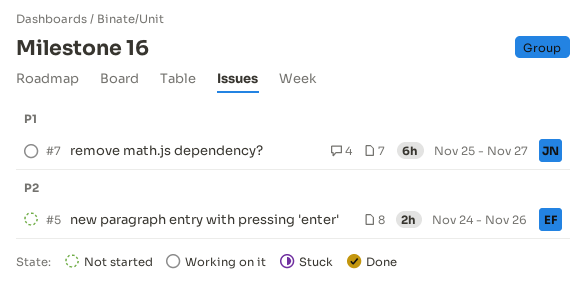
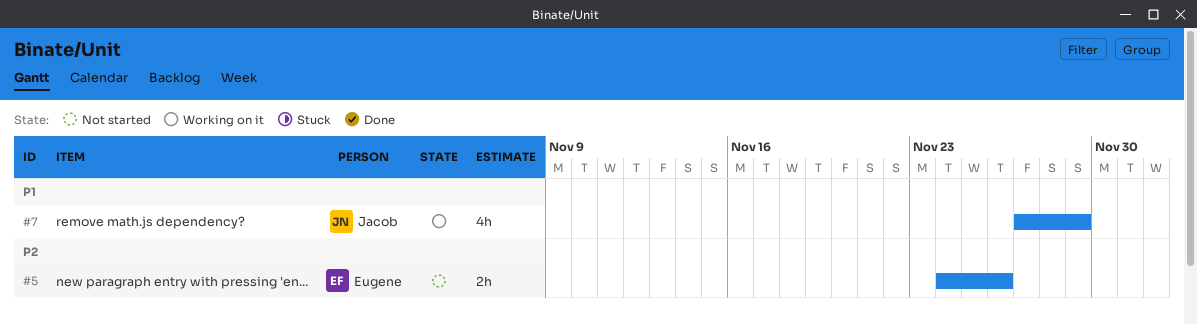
#7, estimate: 6h -> 4h
#7, start: Nov 25 -> Nov 27
#7, due: Nov 27 -> Nov 29

